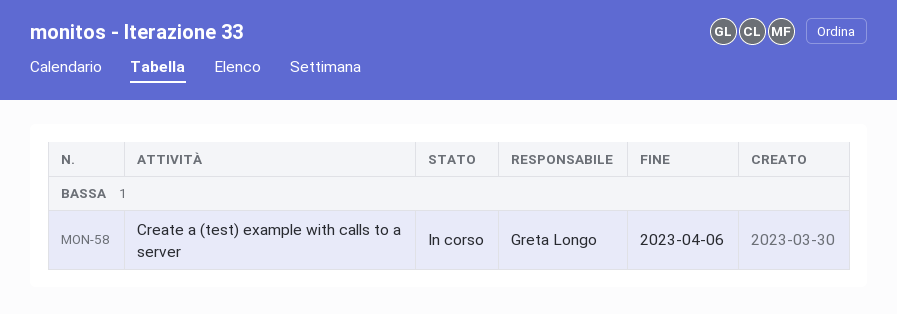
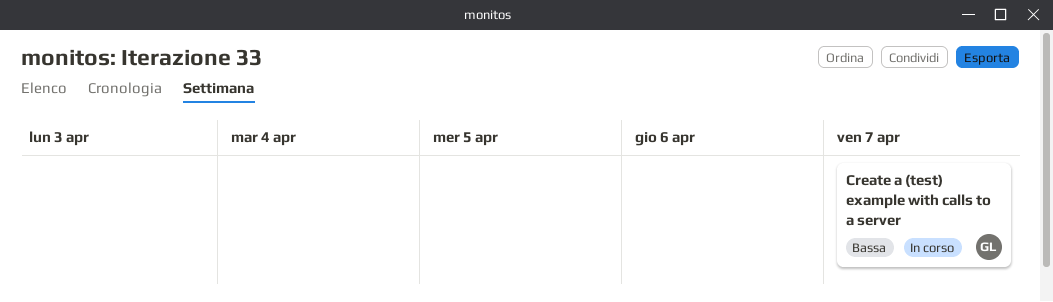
Create a (test) example with calls to a server, due: Apr 6 -> Apr 7

